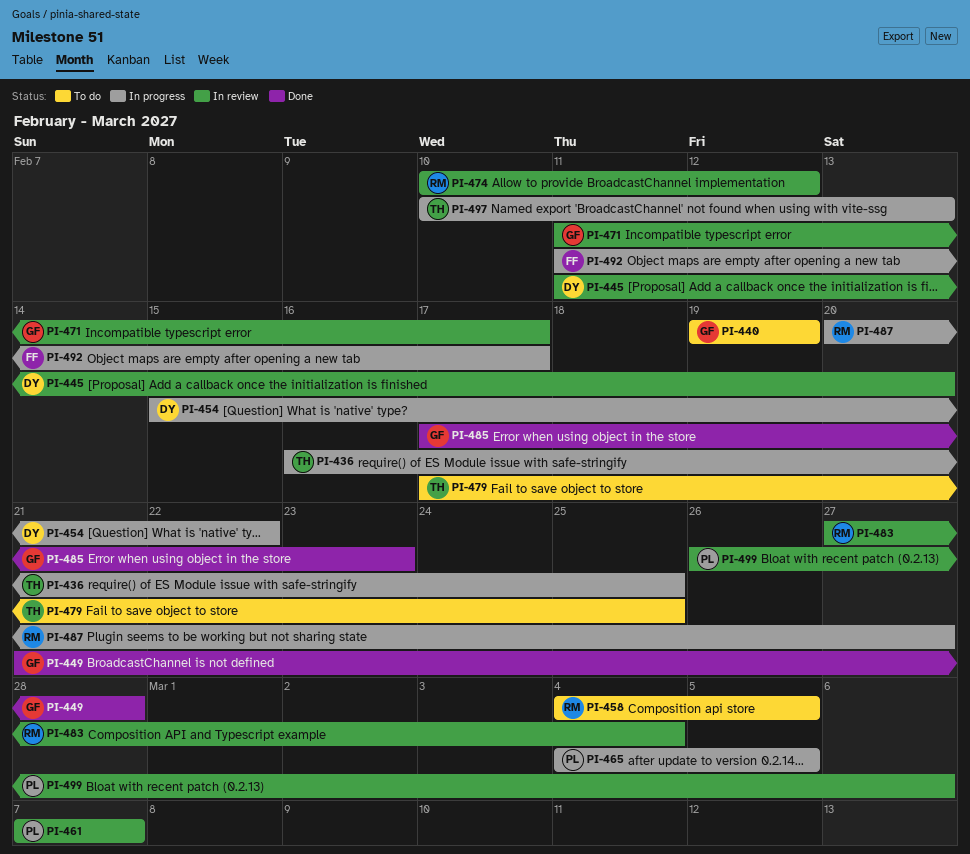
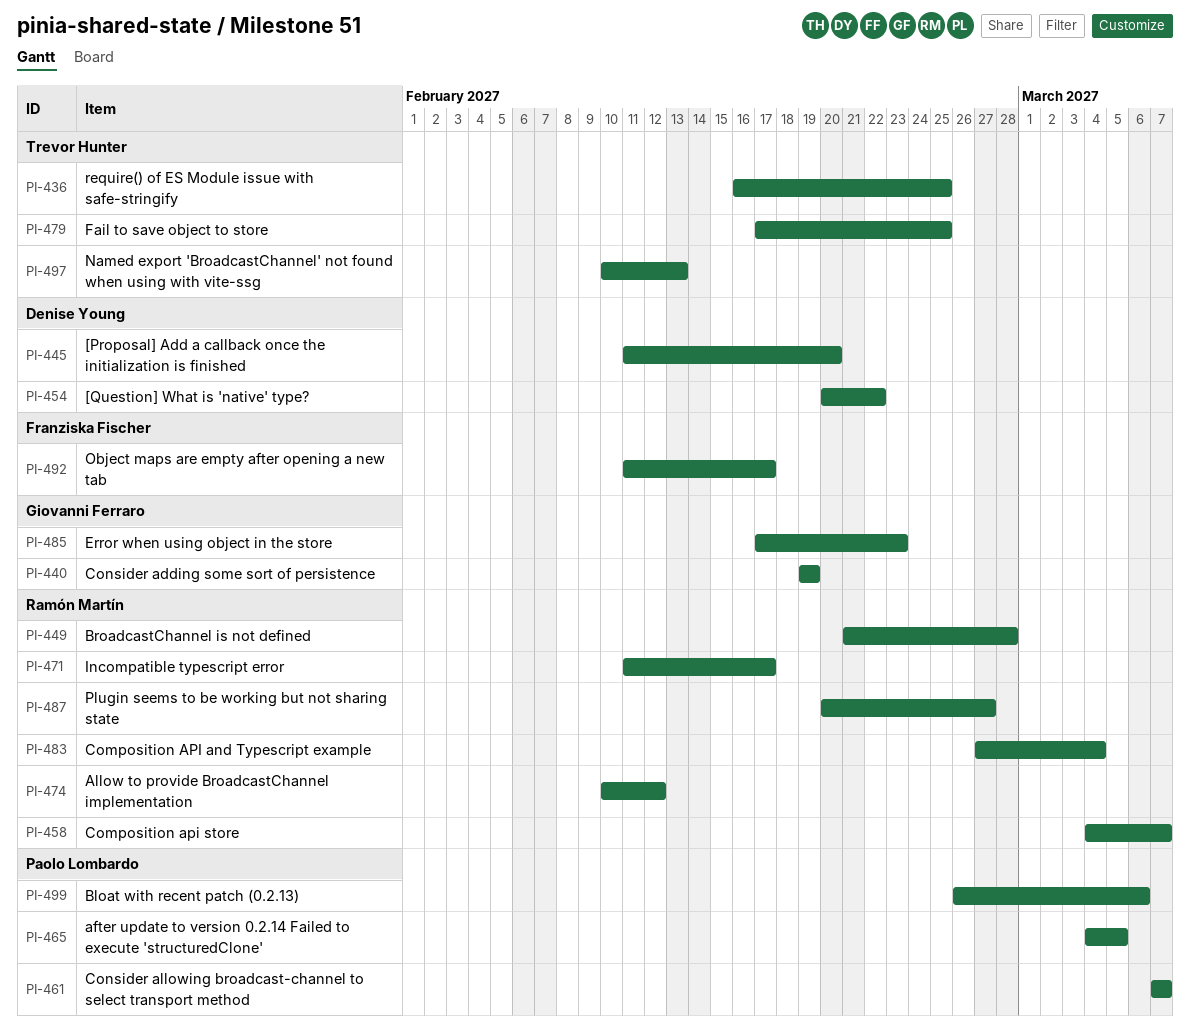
PI-449, owner: Giovanni Ferraro -> Ramón Martín
PI-454, start: Feb 15 -> Feb 20
PI-458, due: Mar 5 -> Mar 7
PI-471, owner: Giovanni Ferraro -> Ramón Martín

